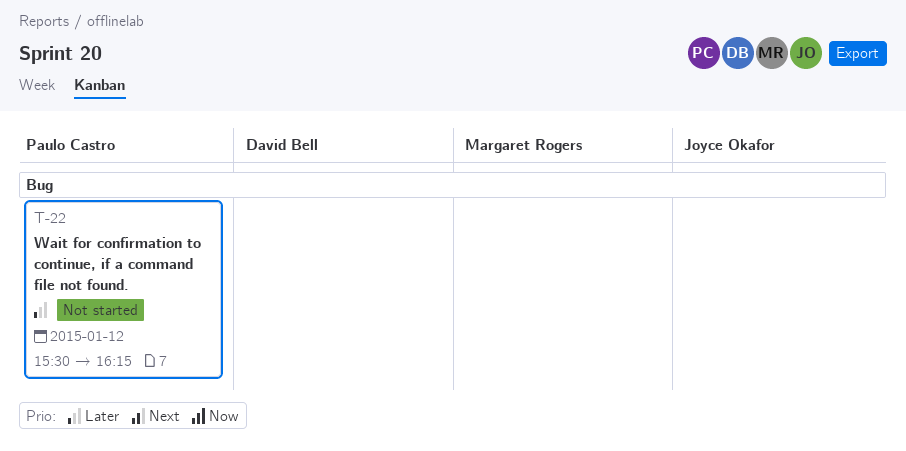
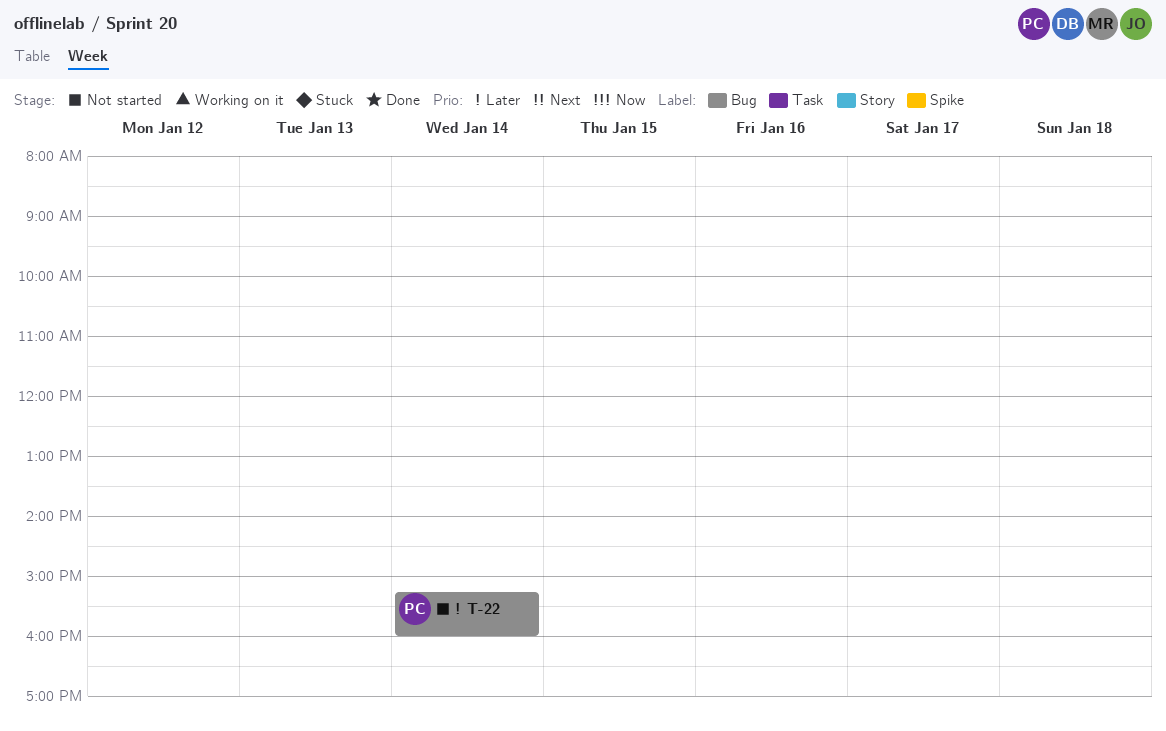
T-22, day: Jan 12 -> Jan 14
T-22, begins: 15:30 -> 15:15
T-22, ends: 16:15 -> 16:00

